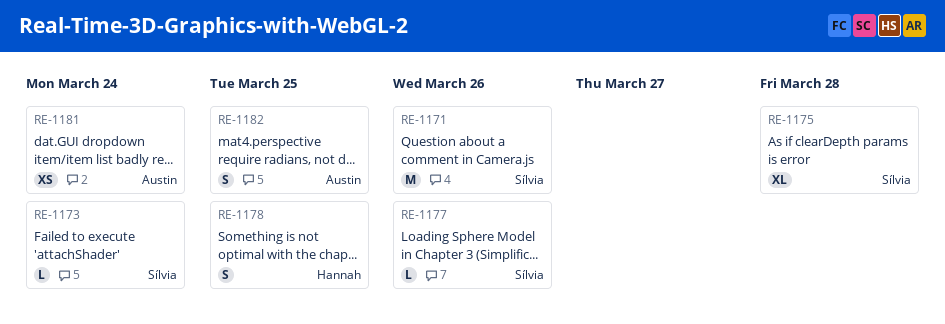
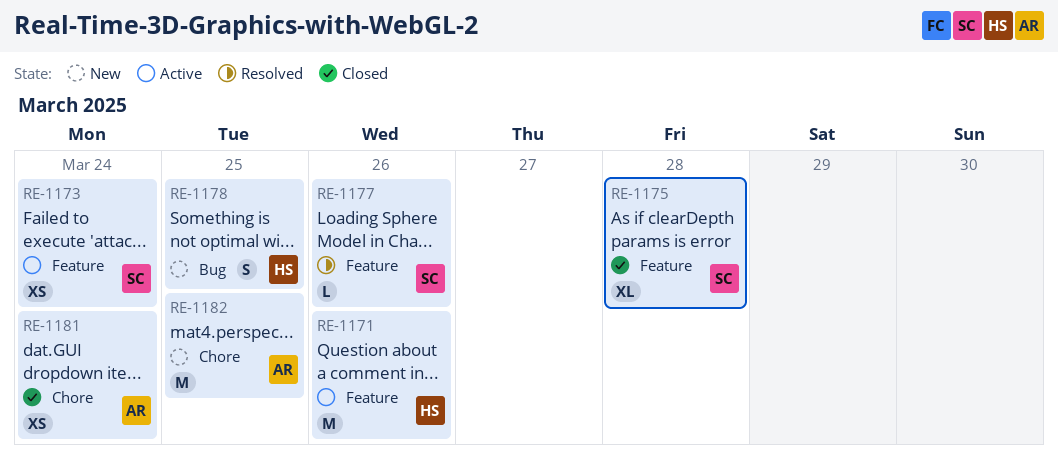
RE-1171, owner: Sílvia -> Hannah
RE-1173, estimate: L -> XS
RE-1182, estimate: S -> M

